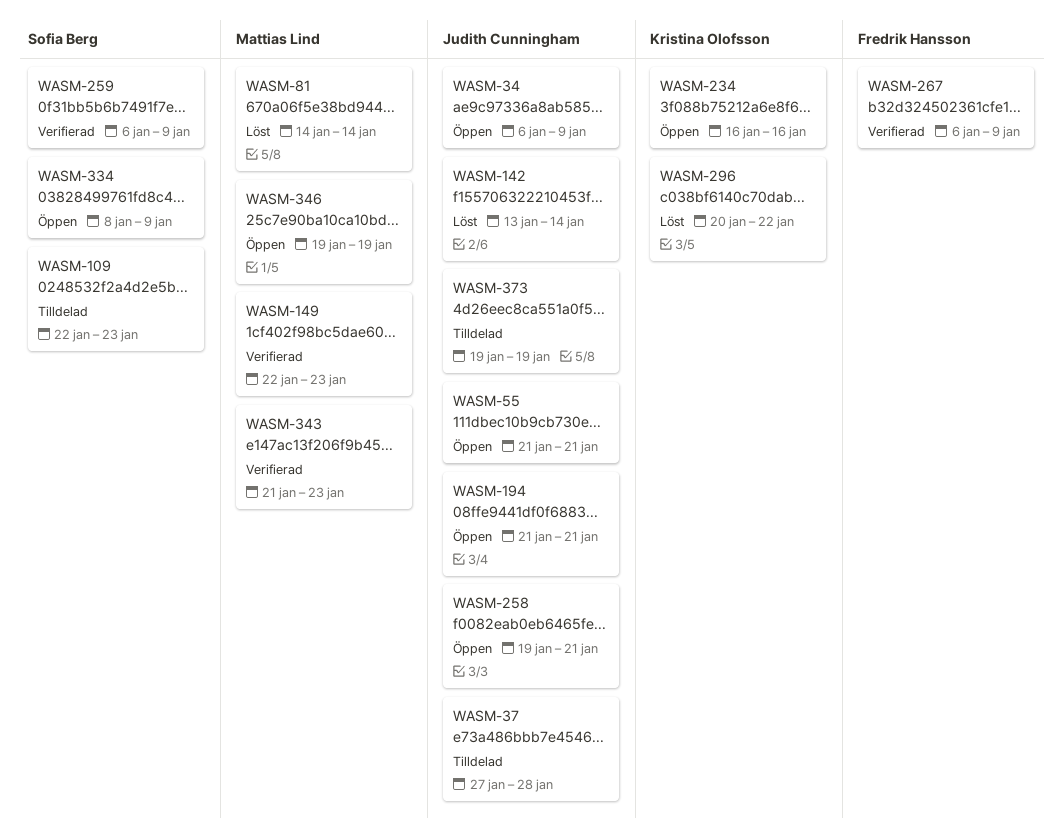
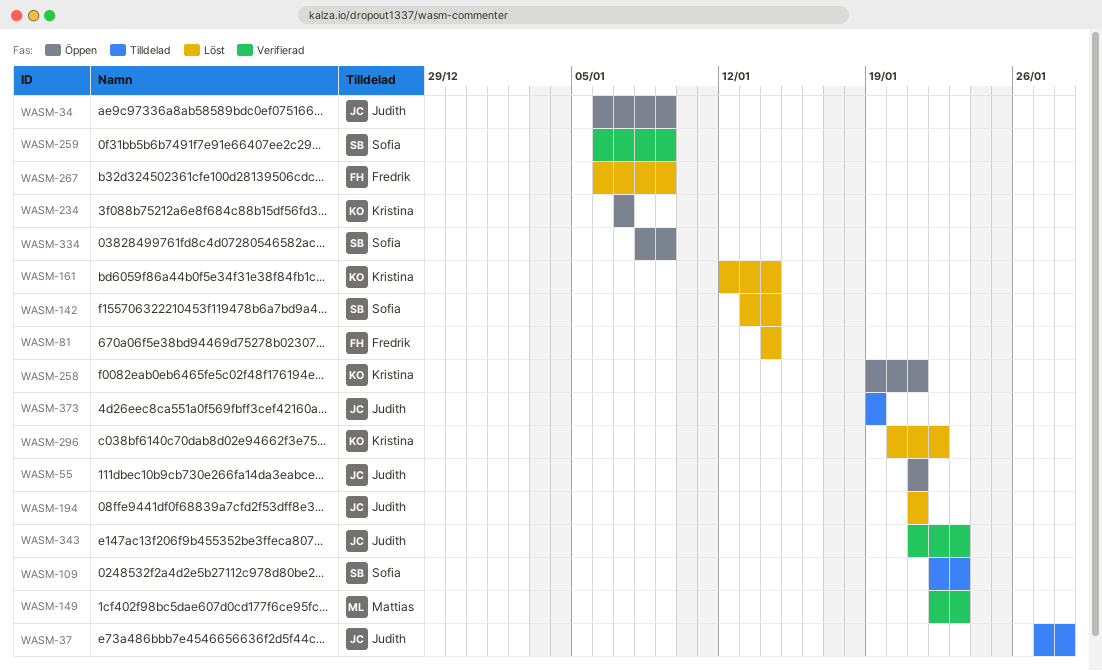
WASM-81, owner: Mattias Lind -> Fredrik Hansson
WASM-142, owner: Judith Cunningham -> Sofia Berg
WASM-161: none -> present
WASM-194, status: Öppen -> Löst
WASM-234, start: Jan 16 -> Jan 7
WASM-234, due: Jan 16 -> Jan 7
WASM-258, owner: Judith Cunningham -> Kristina Olofsson
WASM-267, status: Verifierad -> Löst
WASM-343, owner: Mattias Lind -> Judith Cunningham
WASM-346: present -> none

